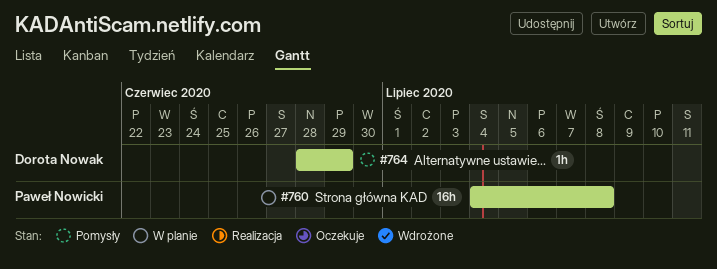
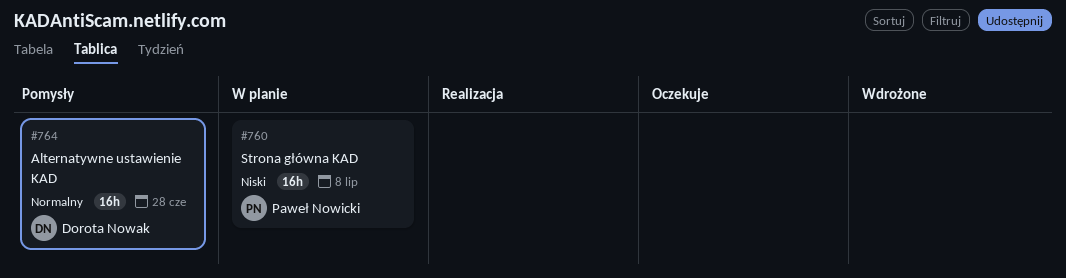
#764, estimate: 1h -> 16h
#764, due: Jun 29 -> Jun 28

